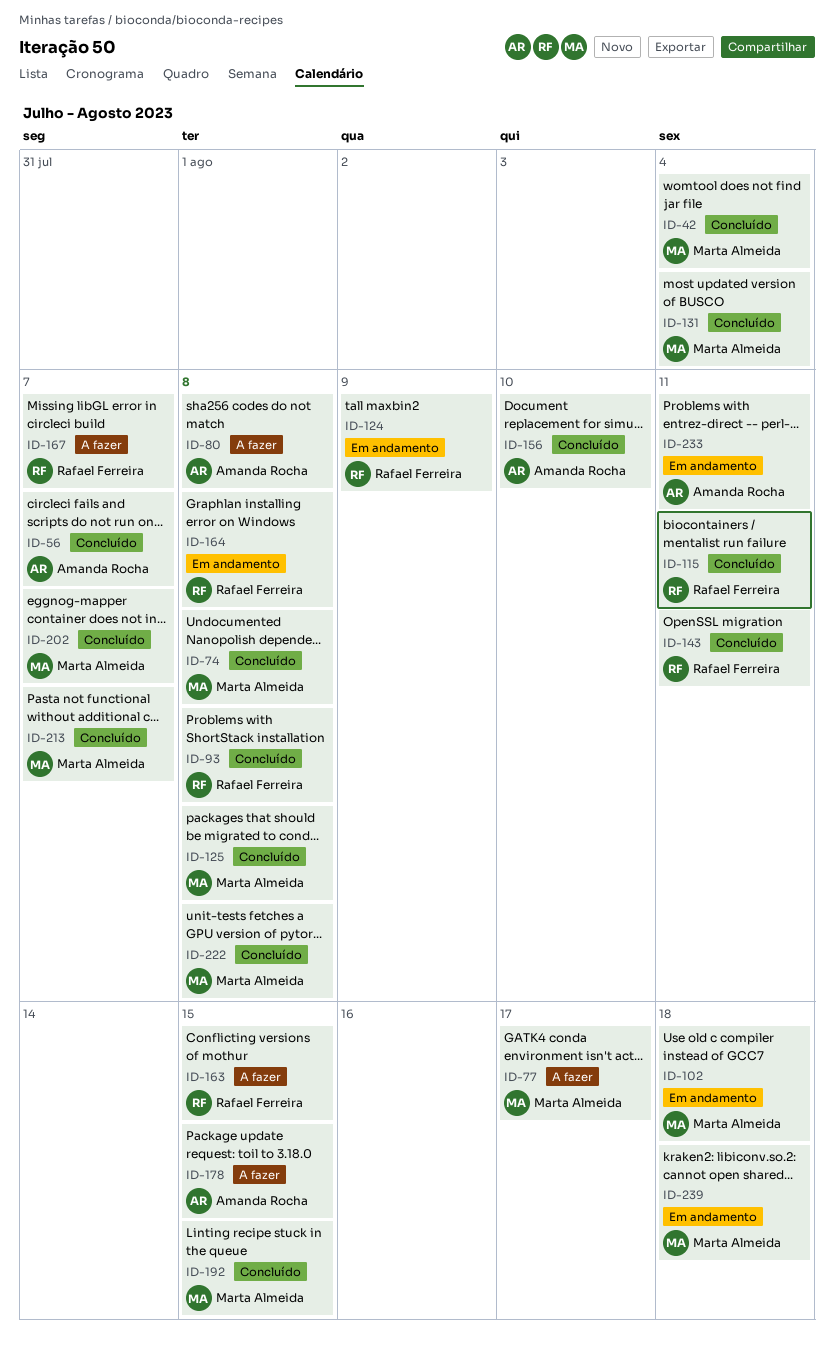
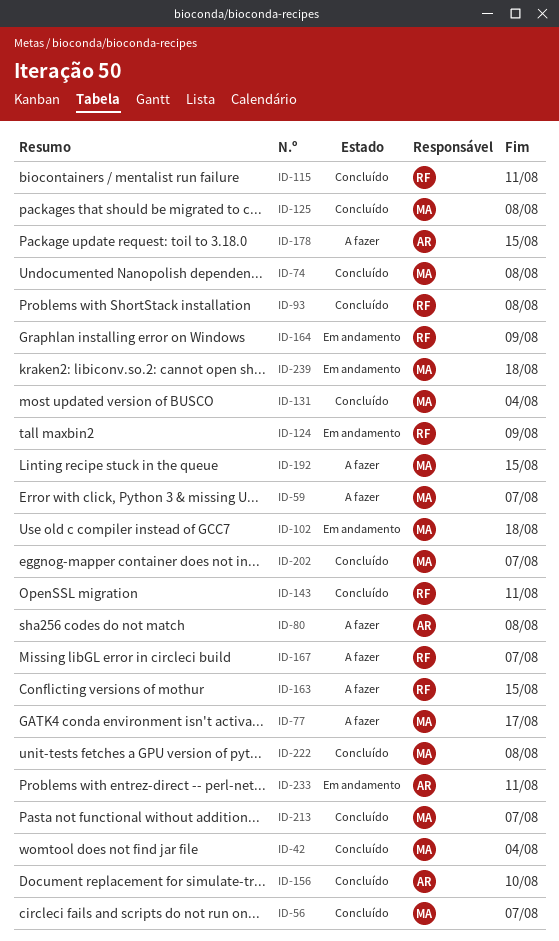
ID-56, owner: Amanda Rocha -> Marta Almeida
ID-59: none -> present
ID-164, due: Aug 8 -> Aug 9
ID-192, status: Concluído -> A fazer

